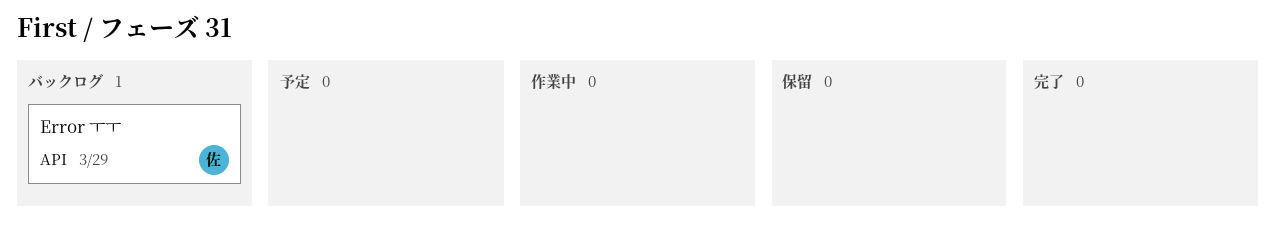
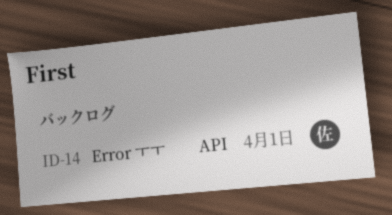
Error ㅜㅜ, due: Mar 29 -> Apr 1

